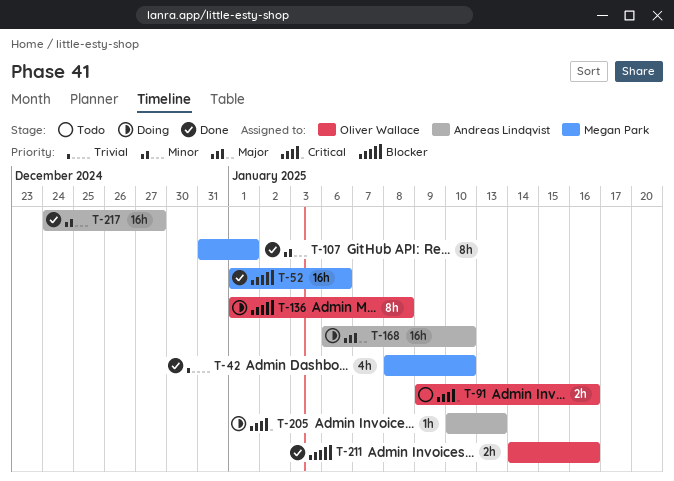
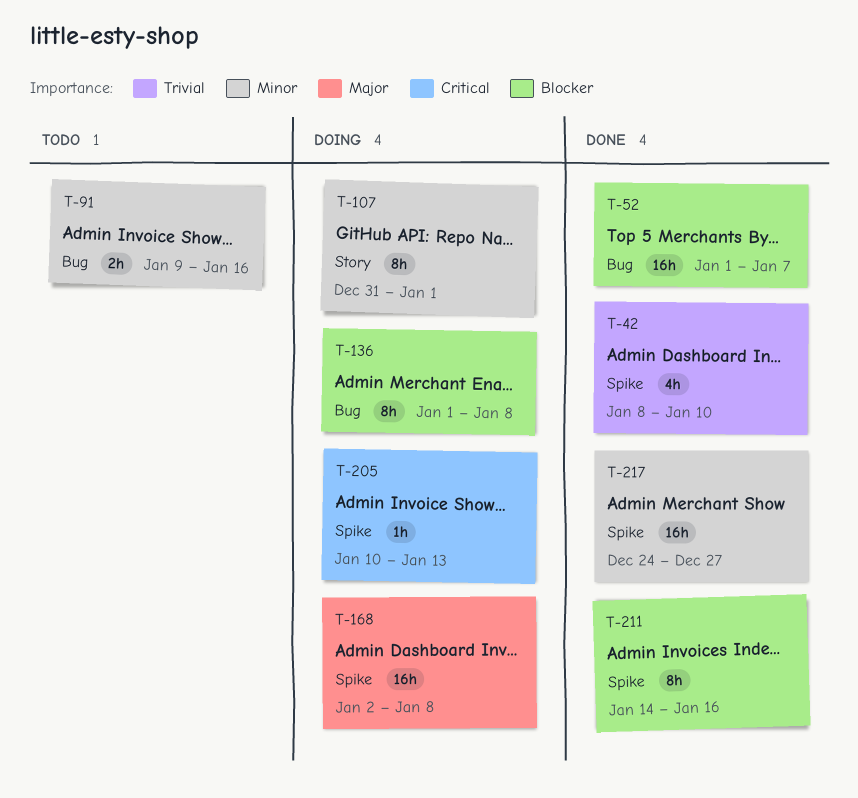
T-52, due: Jan 6 -> Jan 7
T-91, priority: Critical -> Minor
T-107, status: Done -> Doing
T-168, start: Jan 6 -> Jan 2
T-168, due: Jan 10 -> Jan 8
T-211, estimate: 2h -> 8h

